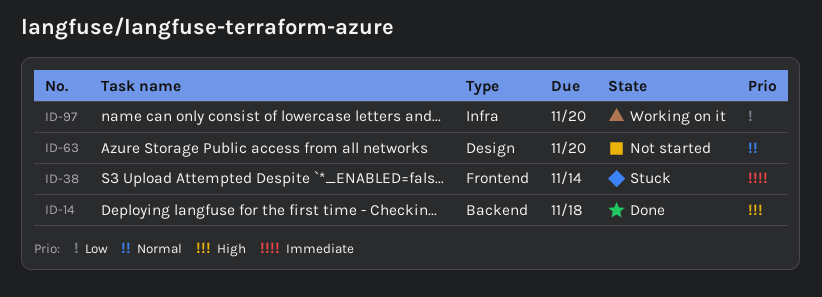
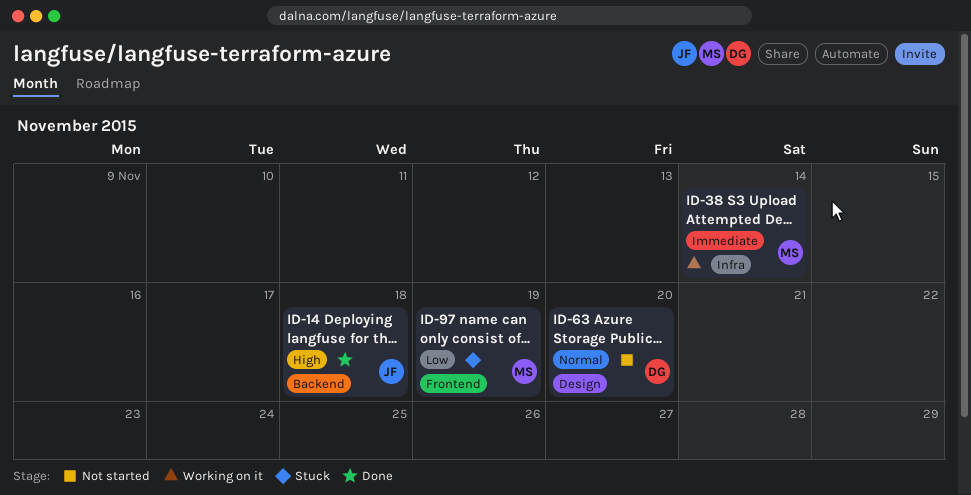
ID-38, status: Stuck -> Working on it
ID-38, label: Frontend -> Infra
ID-97, status: Working on it -> Stuck
ID-97, label: Infra -> Frontend
ID-97, due: Nov 20 -> Nov 19

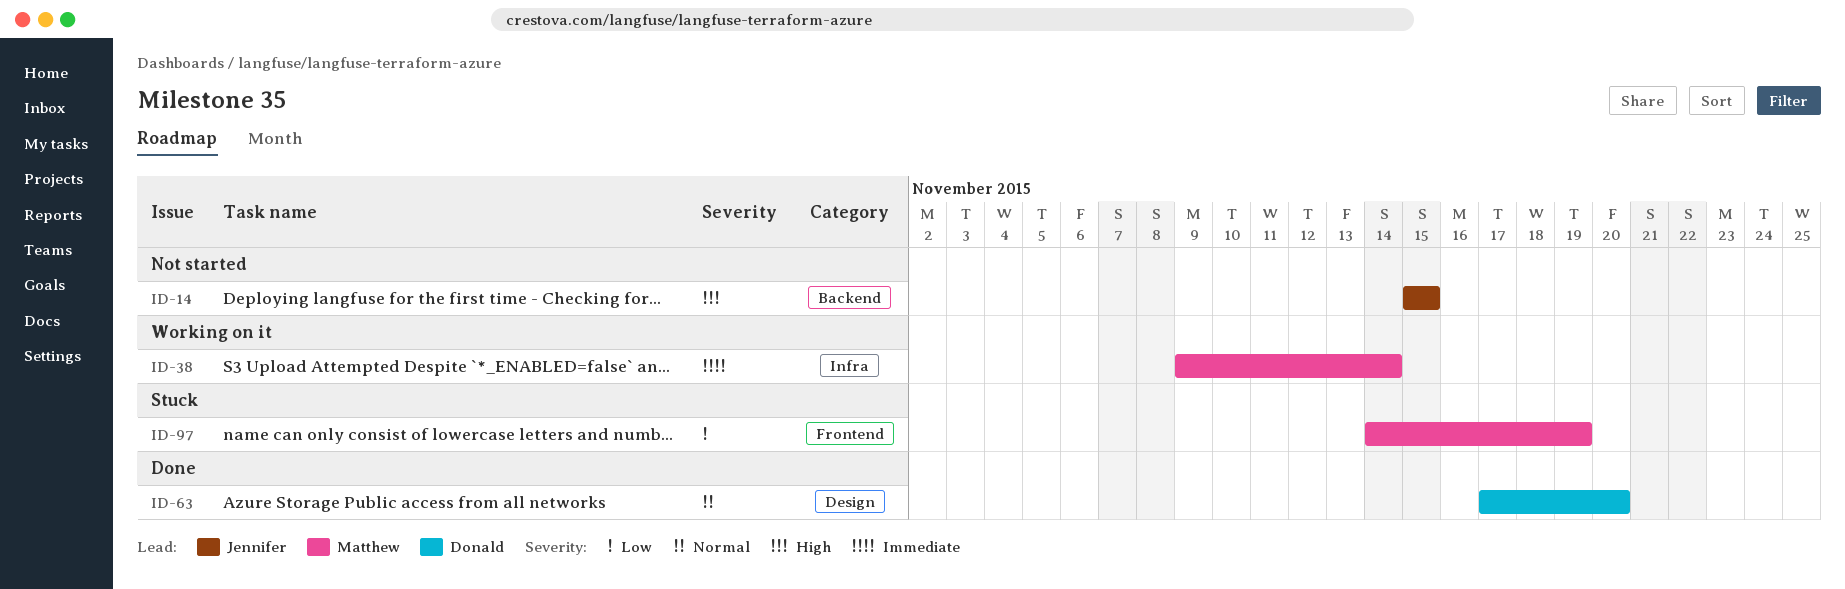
ID-14, status: Done -> Not started
ID-14, due: Nov 18 -> Nov 15
ID-63, status: Not started -> Done

